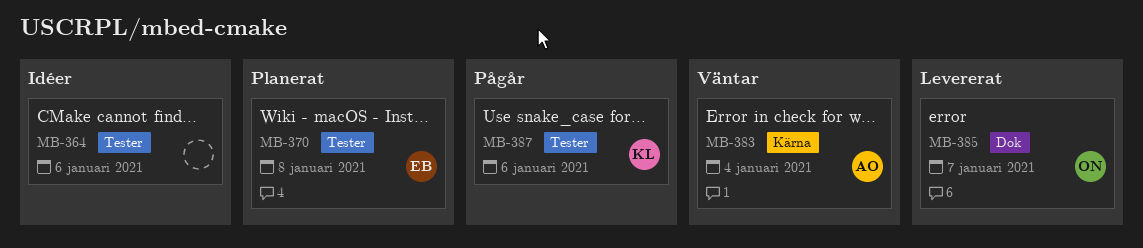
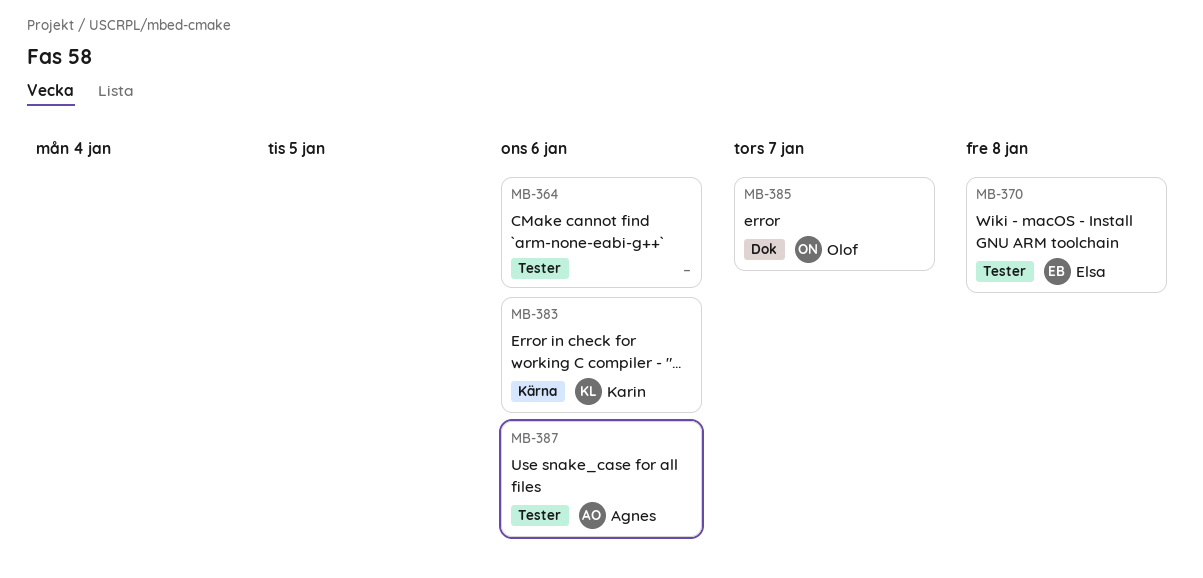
MB-383, owner: Agnes -> Karin
MB-383, due: Jan 4 -> Jan 6
MB-387, owner: Karin -> Agnes

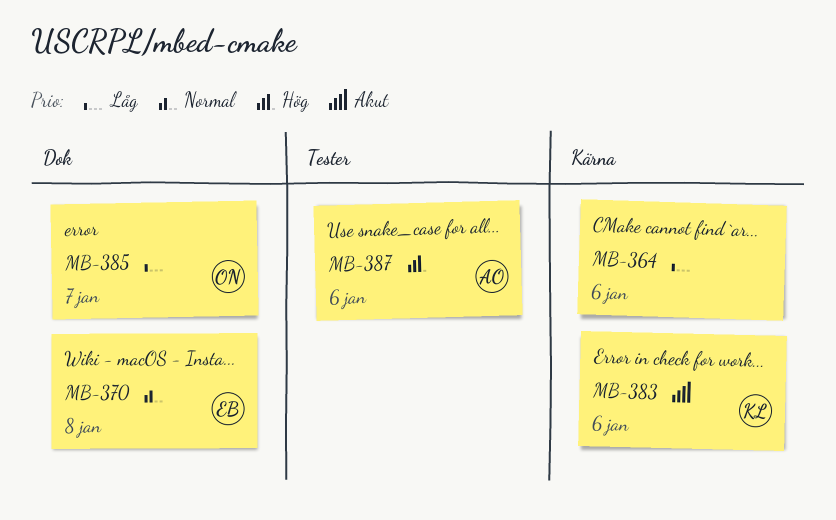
MB-364, label: Tester -> Kärna
MB-370, label: Tester -> Dok

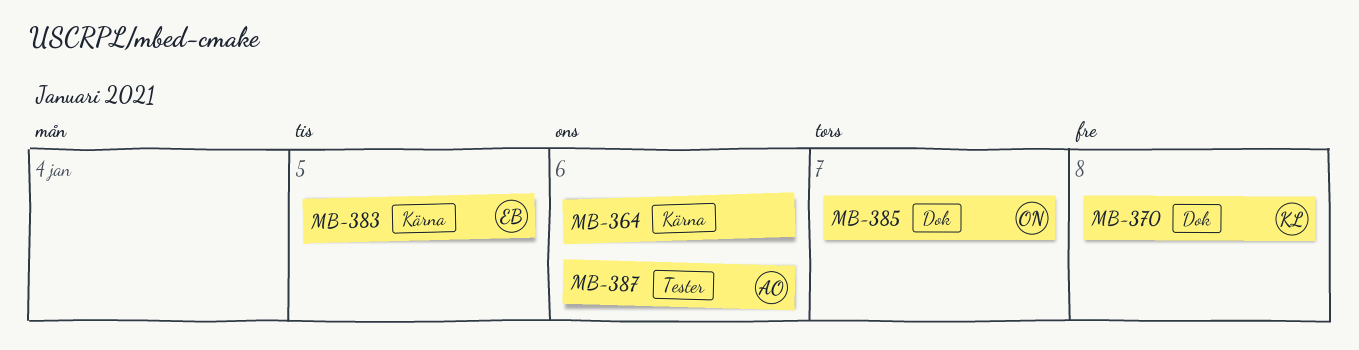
MB-370, owner: EB -> KL
MB-383, owner: KL -> EB
MB-383, due: Jan 6 -> Jan 5

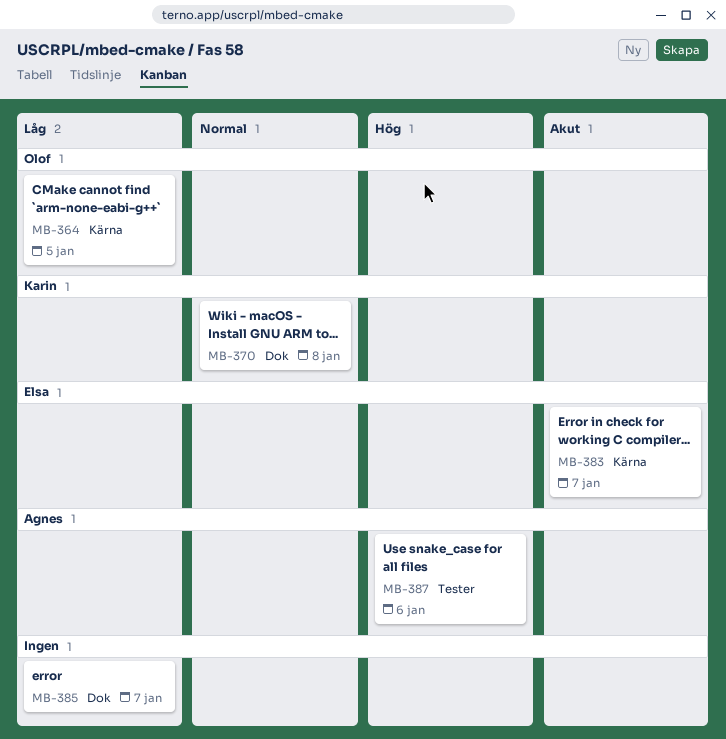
MB-364, owner: none -> Olof
MB-364, due: Jan 6 -> Jan 5
MB-383, due: Jan 5 -> Jan 7
MB-385, owner: Olof -> none

